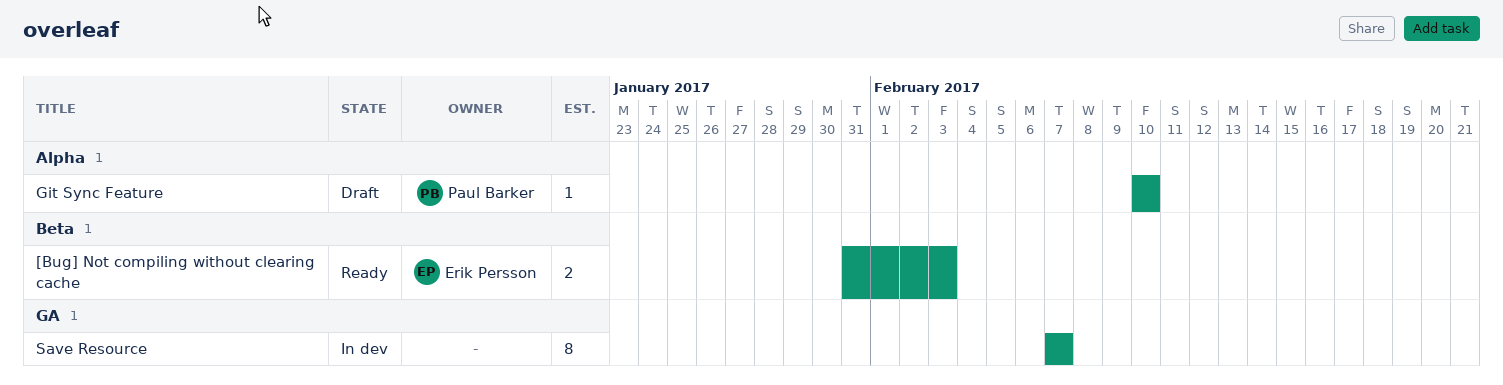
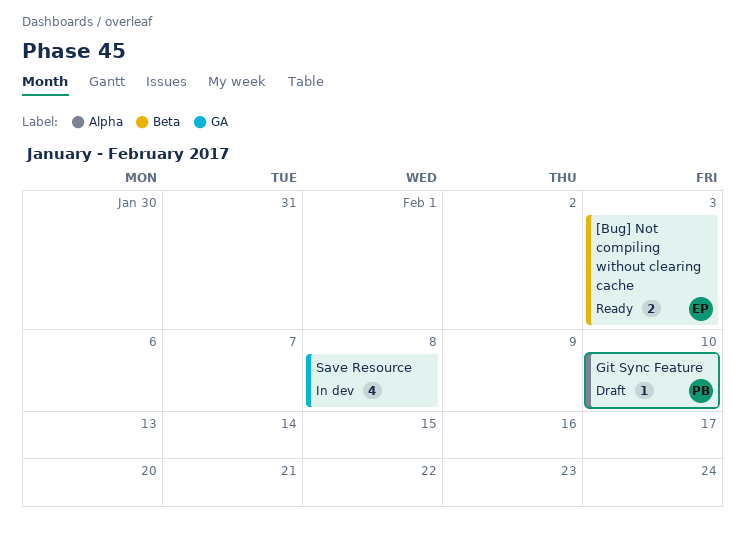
Save Resource, estimate: 8 -> 4
Save Resource, due: Feb 7 -> Feb 8

